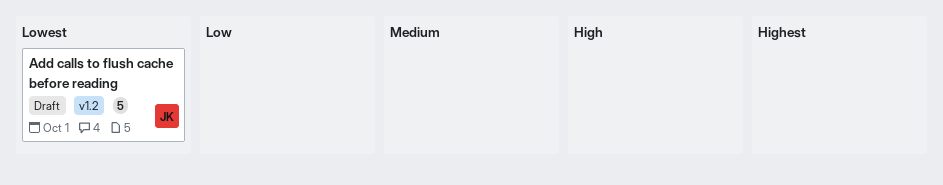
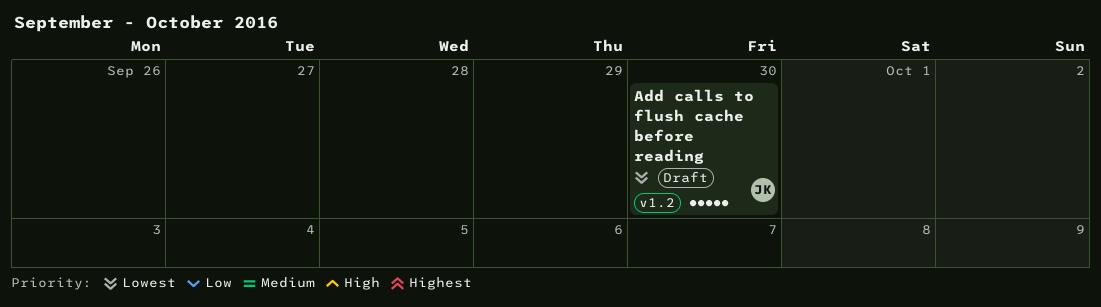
Add calls to flush cache before reading, due: Oct 1 -> Sep 30

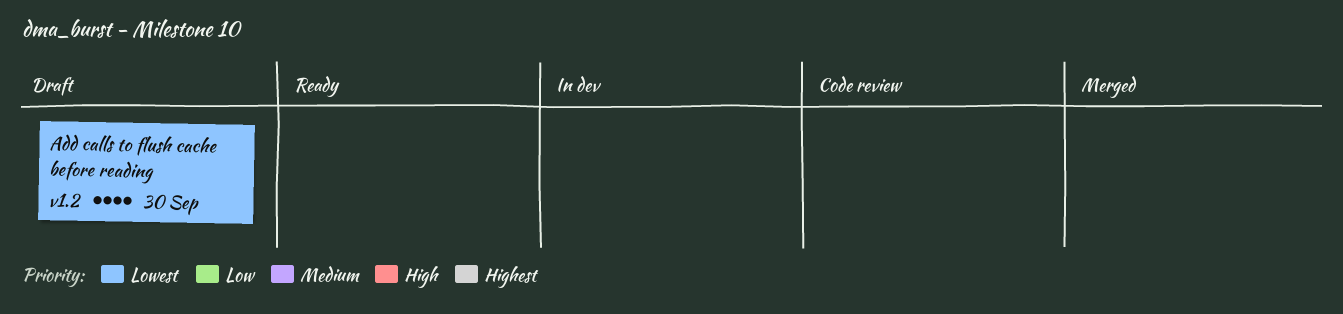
Add calls to flush cache before reading, estimate: 5 -> 4

